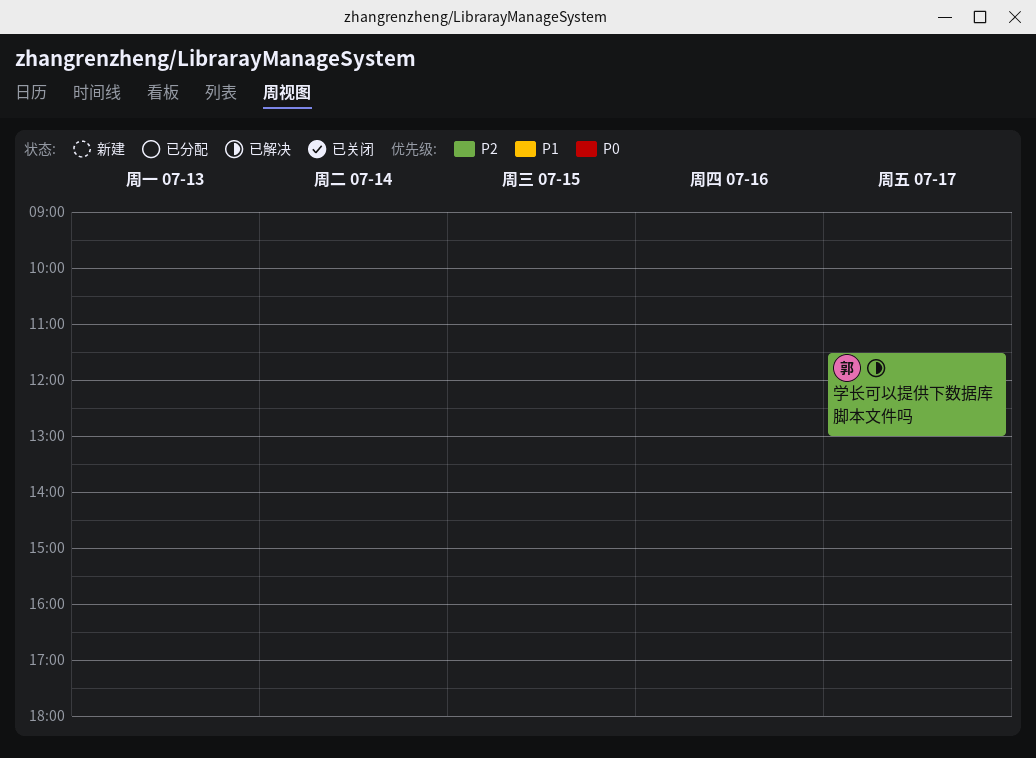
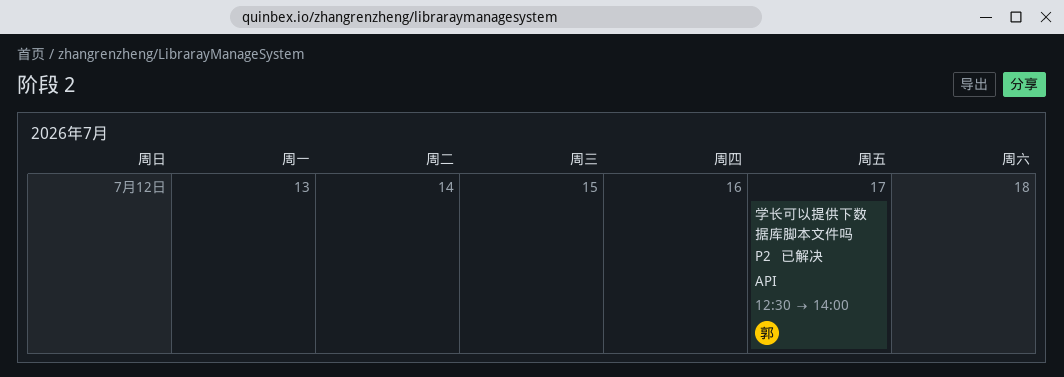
学长可以提供下数据库脚本文件吗, begins: 11:30 -> 12:30
学长可以提供下数据库脚本文件吗, ends: 13:00 -> 14:00

